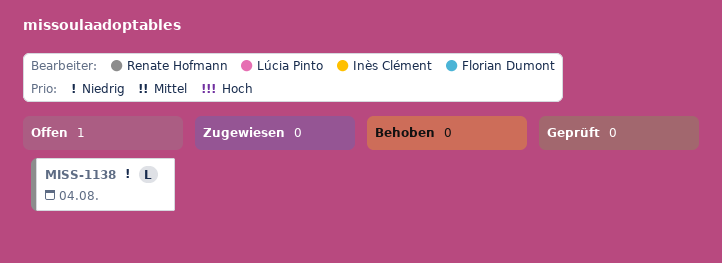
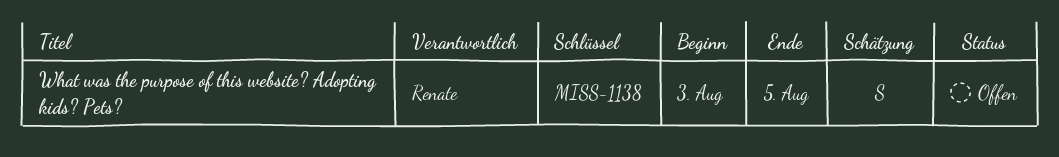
MISS-1138, estimate: L -> S
MISS-1138, due: Aug 4 -> Aug 5

